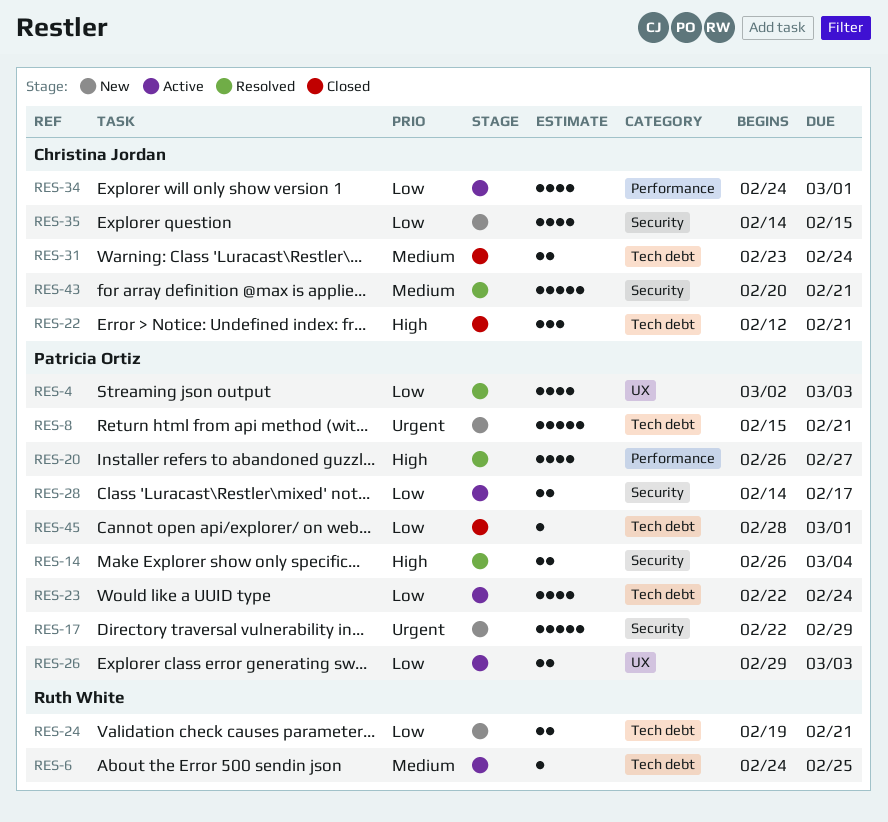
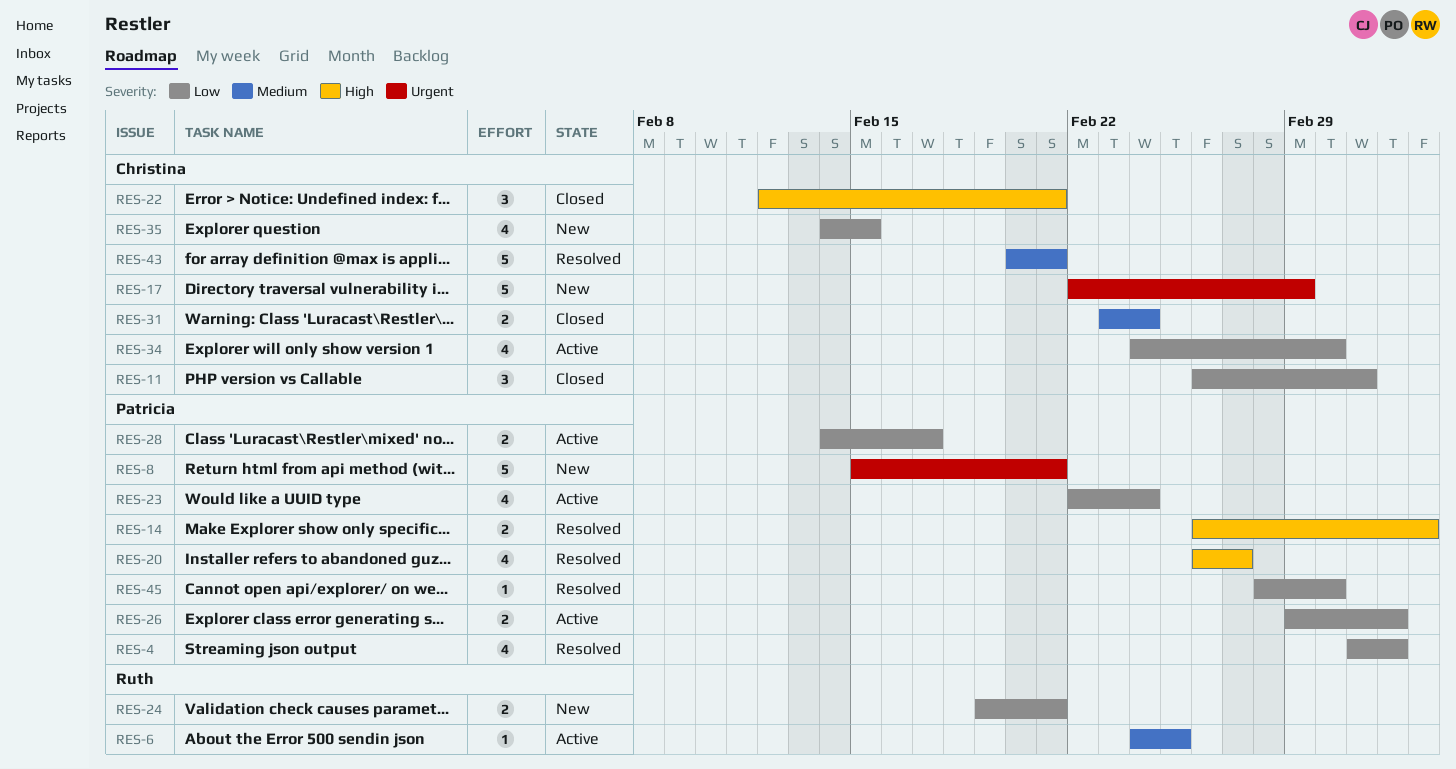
RES-11: none -> present
RES-17, owner: Patricia Ortiz -> Christina Jordan
RES-45, status: Closed -> Resolved

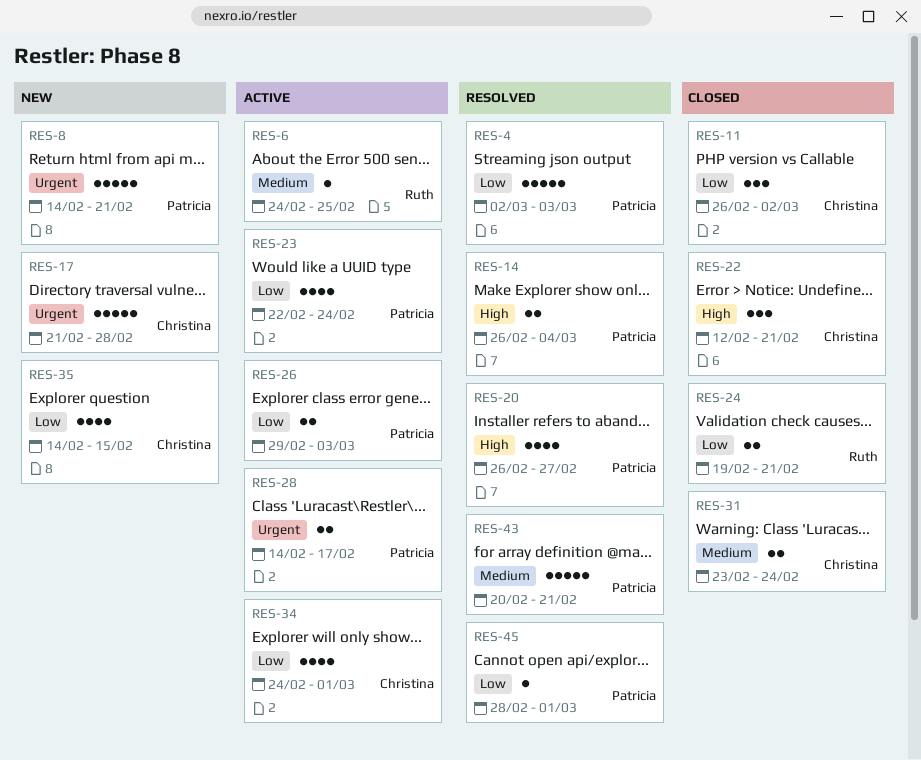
RES-4, estimate: 4 -> 5
RES-8, start: Feb 15 -> Feb 14
RES-17, start: Feb 22 -> Feb 21
RES-17, due: Feb 29 -> Feb 28
RES-24, status: New -> Closed
RES-28, priority: Low -> Urgent
RES-43, owner: Christina -> Patricia

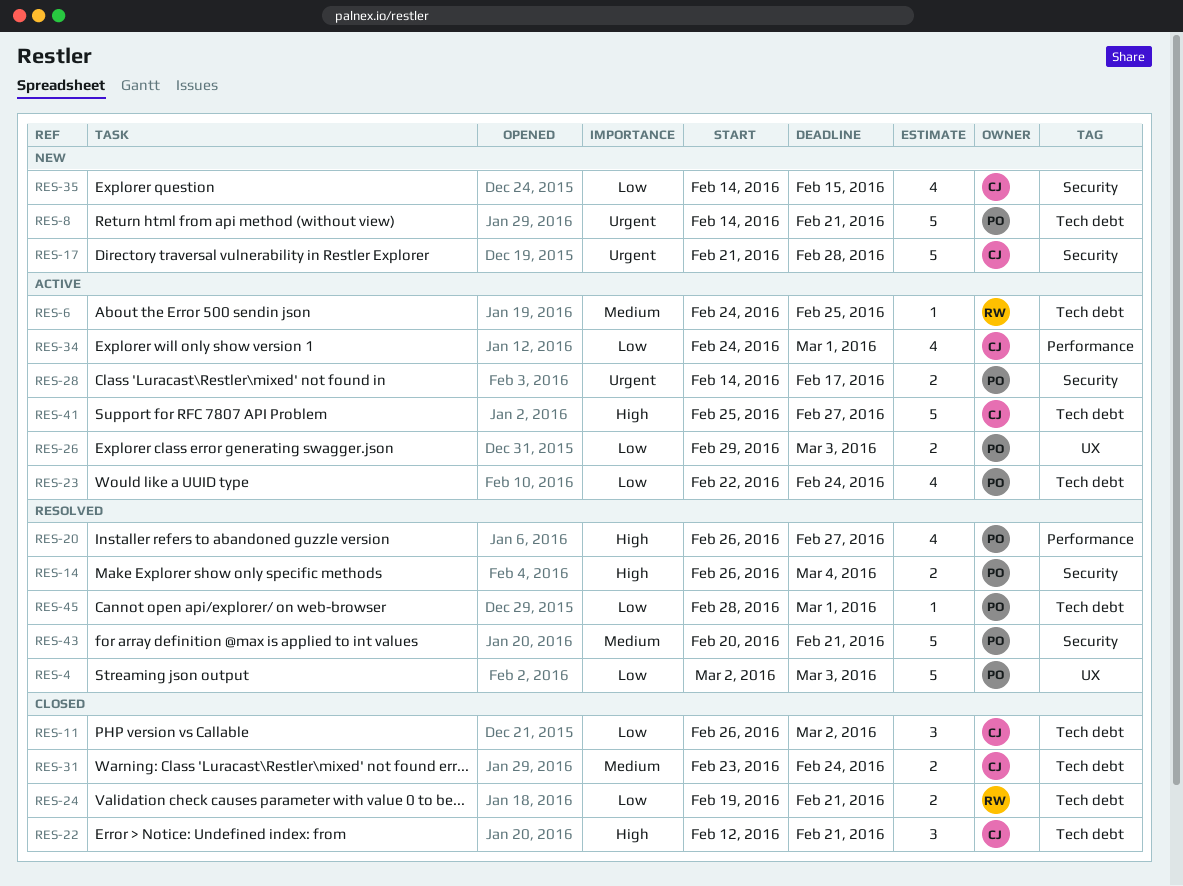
RES-41: none -> present

